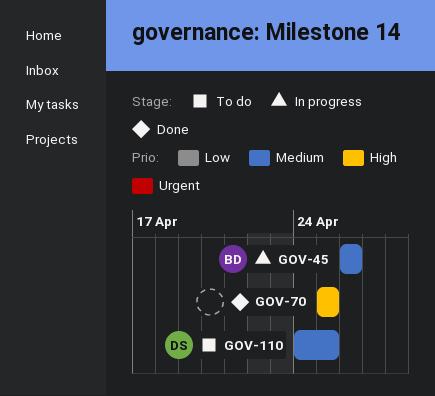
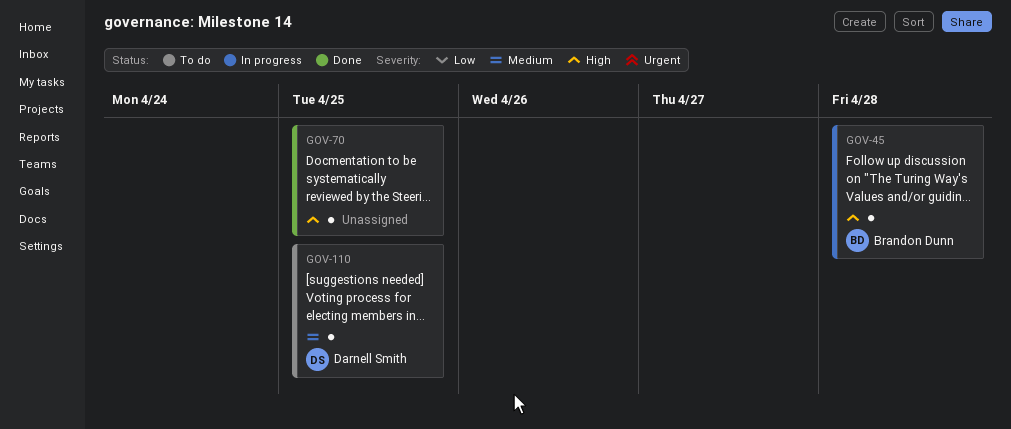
GOV-45, priority: Medium -> High
GOV-45, due: Apr 26 -> Apr 28

